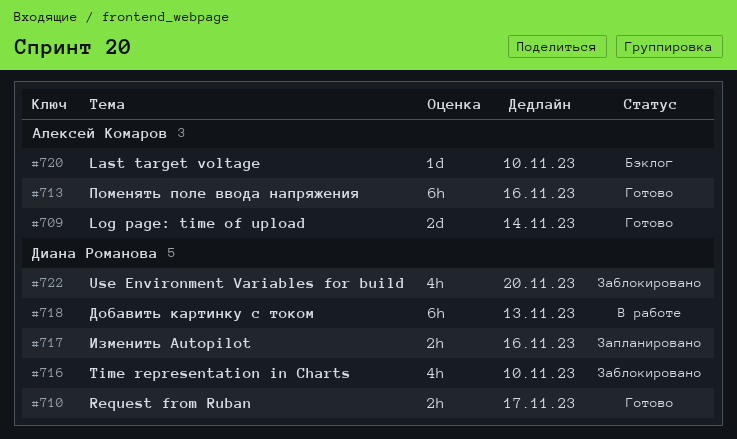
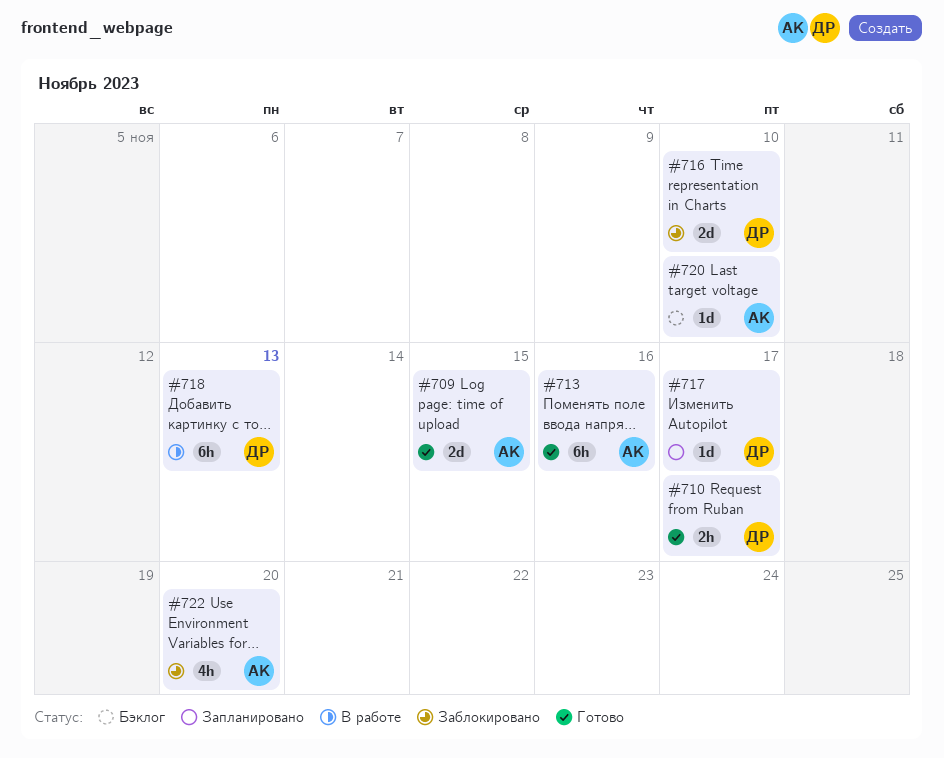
#709, due: Nov 14 -> Nov 15
#716, estimate: 4h -> 2d
#717, estimate: 2h -> 1d
#717, due: Nov 16 -> Nov 17
#722, owner: Диана Романова -> Алексей Комаров

